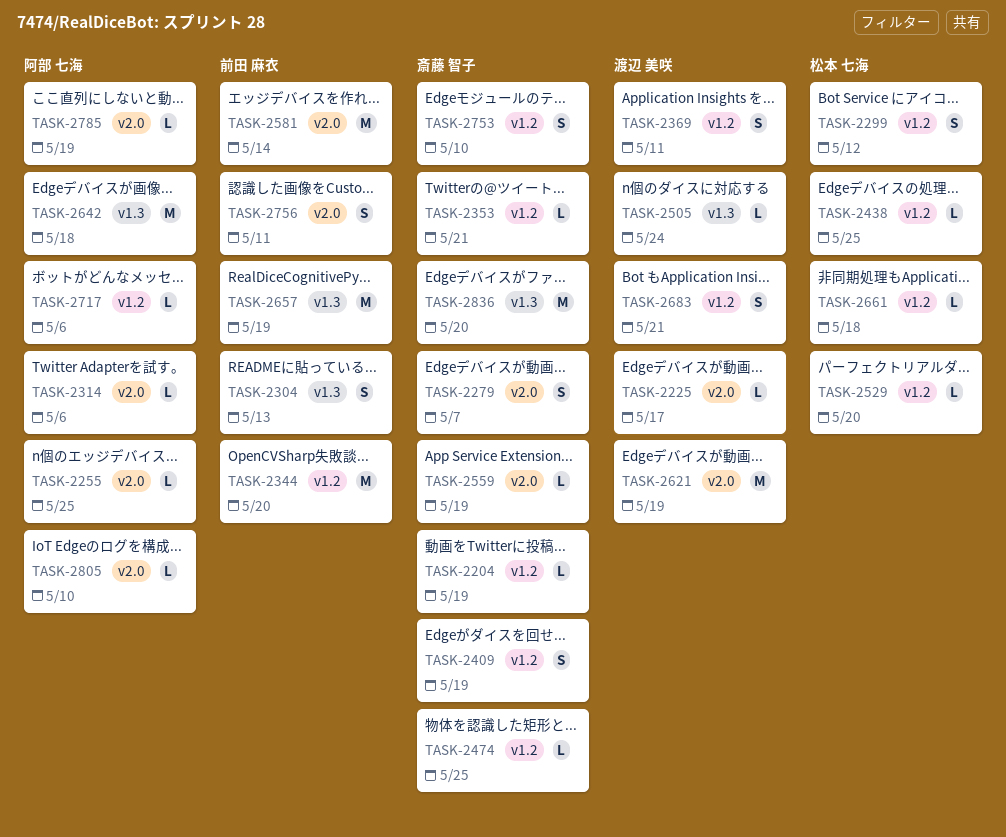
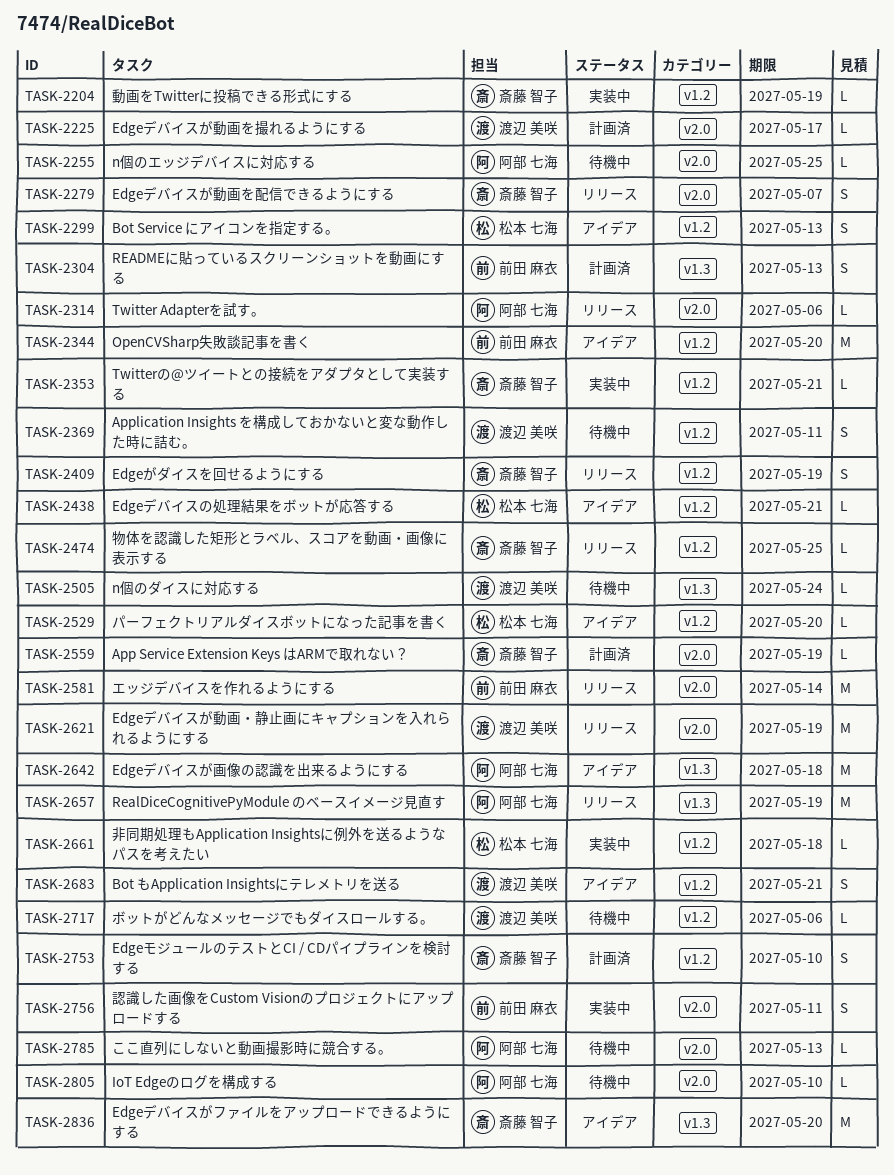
TASK-2299, due: May 12 -> May 13
TASK-2438, due: May 25 -> May 21
TASK-2657, owner: 前田 麻衣 -> 阿部 七海
TASK-2717, owner: 阿部 七海 -> 渡辺 美咲
TASK-2785, due: May 19 -> May 13

